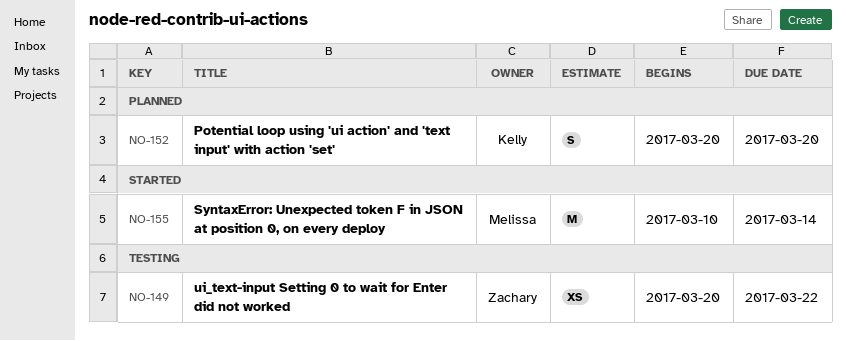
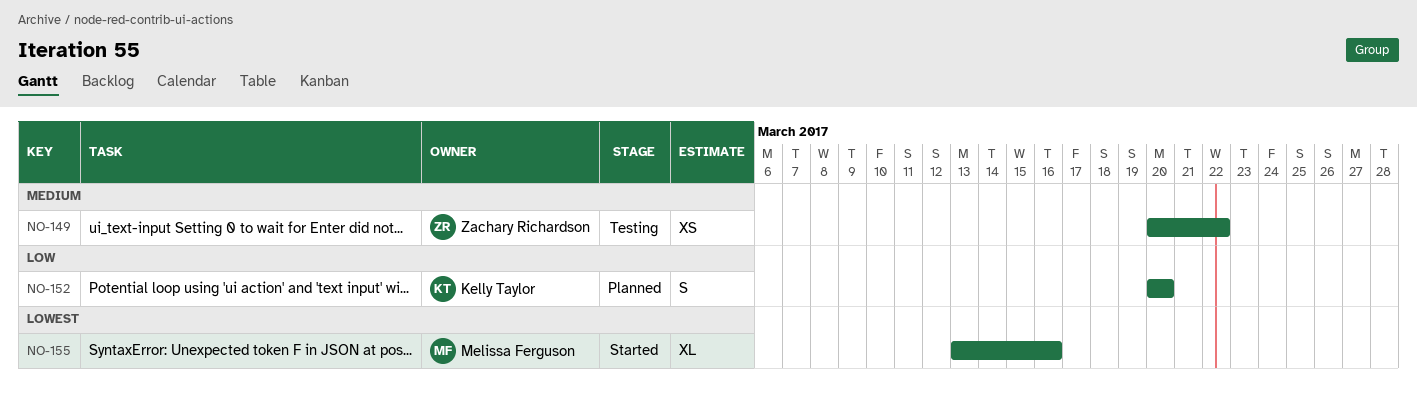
NO-155, estimate: M -> XL
NO-155, start: Mar 10 -> Mar 13
NO-155, due: Mar 14 -> Mar 16

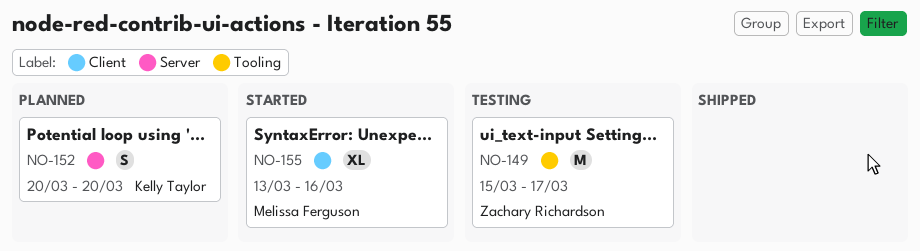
NO-149, estimate: XS -> M
NO-149, start: Mar 20 -> Mar 15
NO-149, due: Mar 22 -> Mar 17

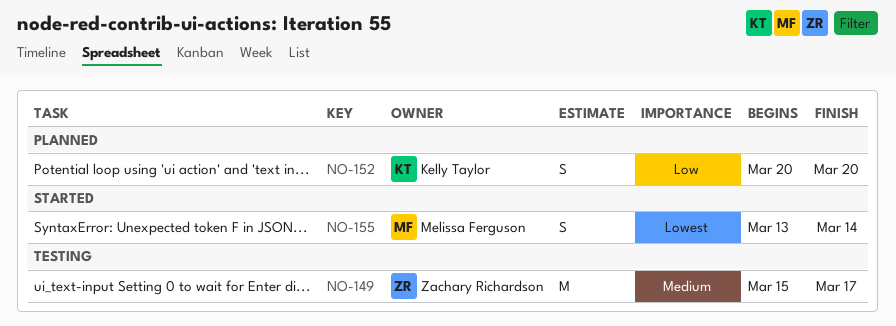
NO-155, estimate: XL -> S
NO-155, due: Mar 16 -> Mar 14

